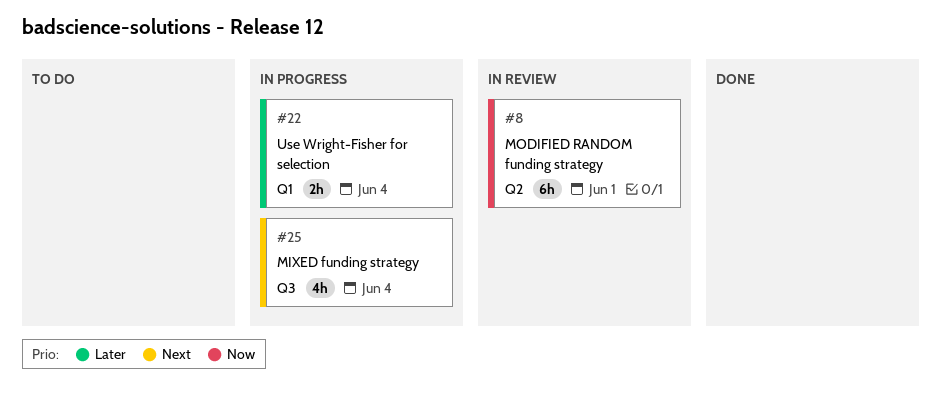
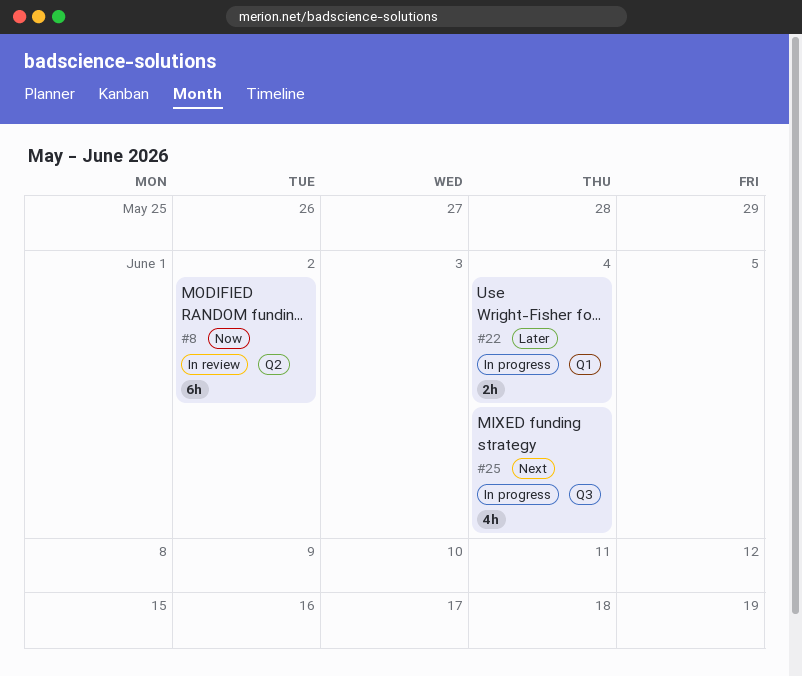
#8, due: Jun 1 -> Jun 2

